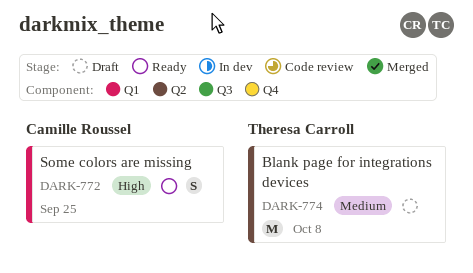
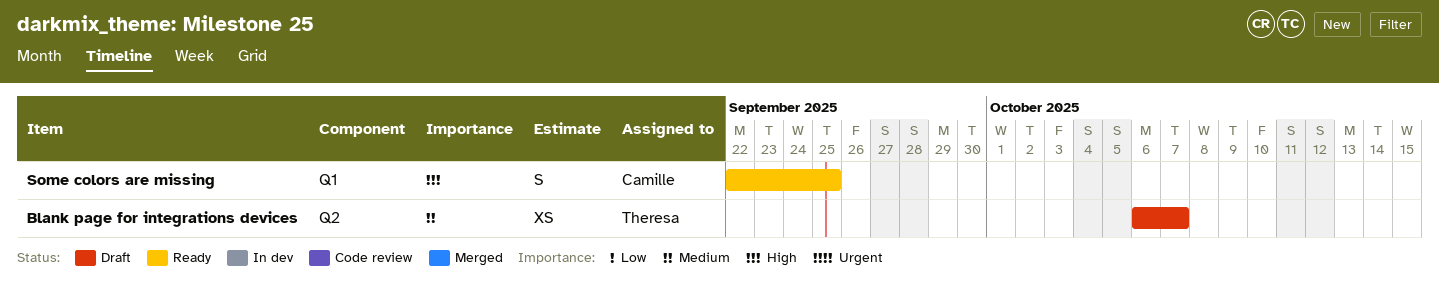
Blank page for integrations devices, estimate: M -> XS
Blank page for integrations devices, due: Oct 8 -> Oct 7

